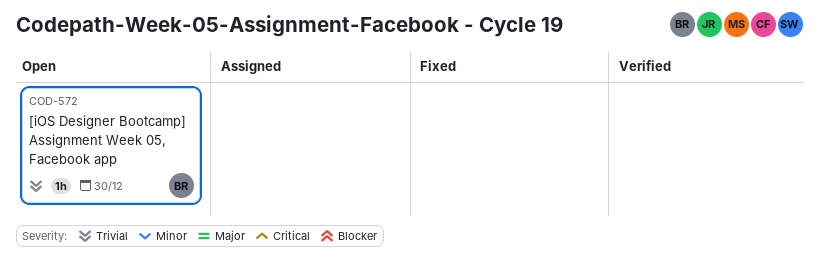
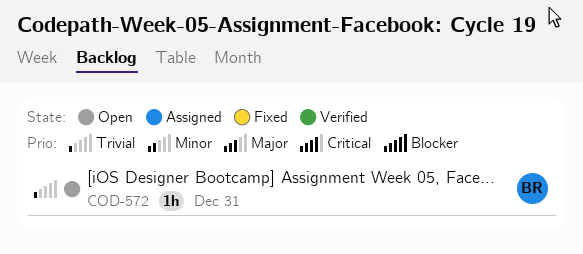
COD-572, due: Dec 30 -> Dec 31

